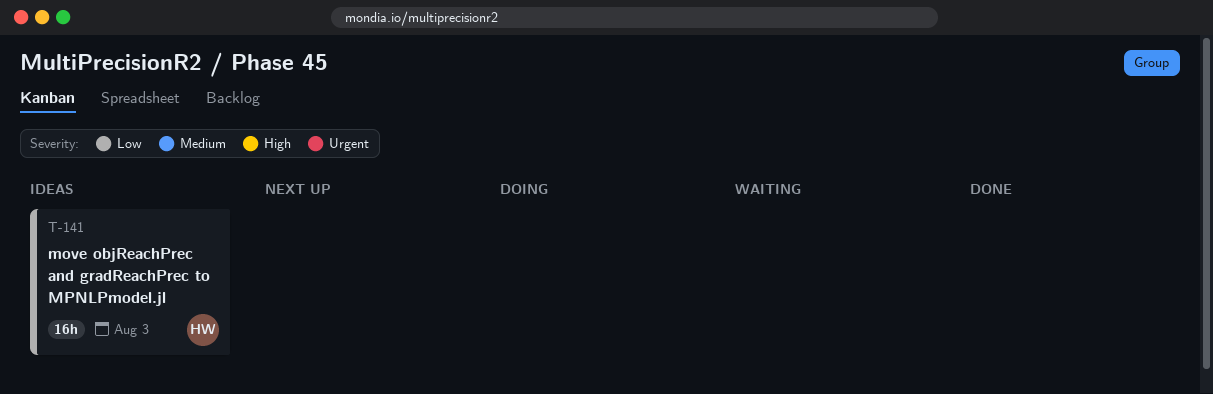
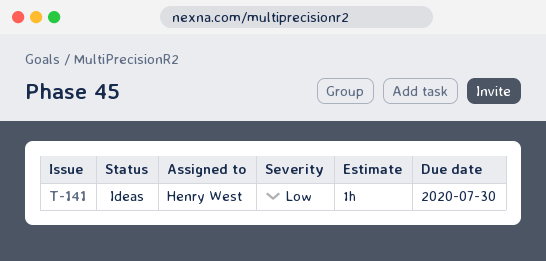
T-141, estimate: 16h -> 1h
T-141, due: Aug 3 -> Jul 30

